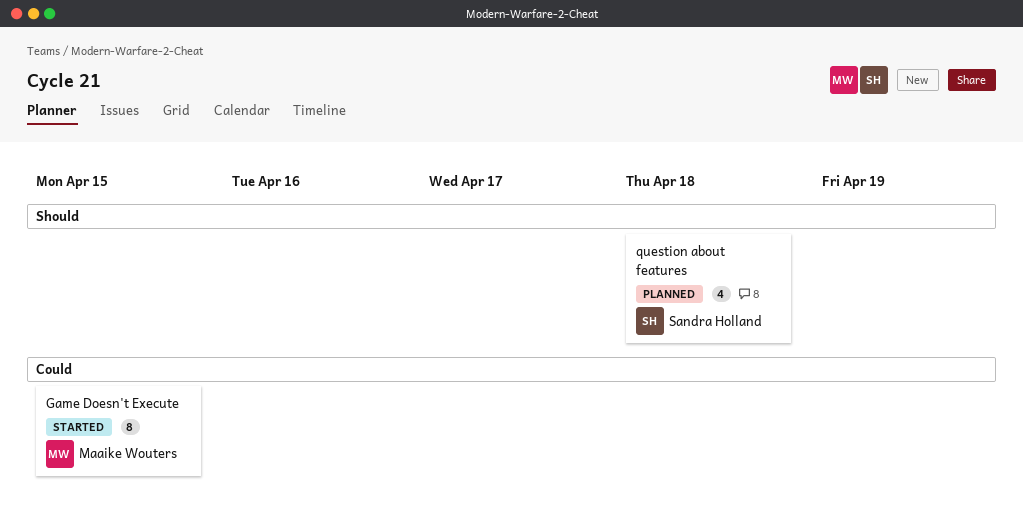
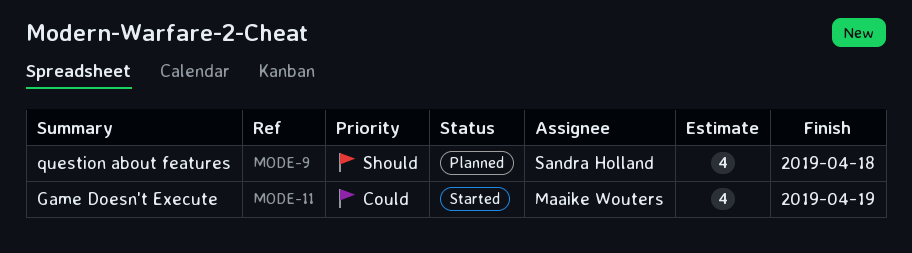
Game Doesn't Execute, estimate: 8 -> 4
Game Doesn't Execute, due: Apr 15 -> Apr 19

